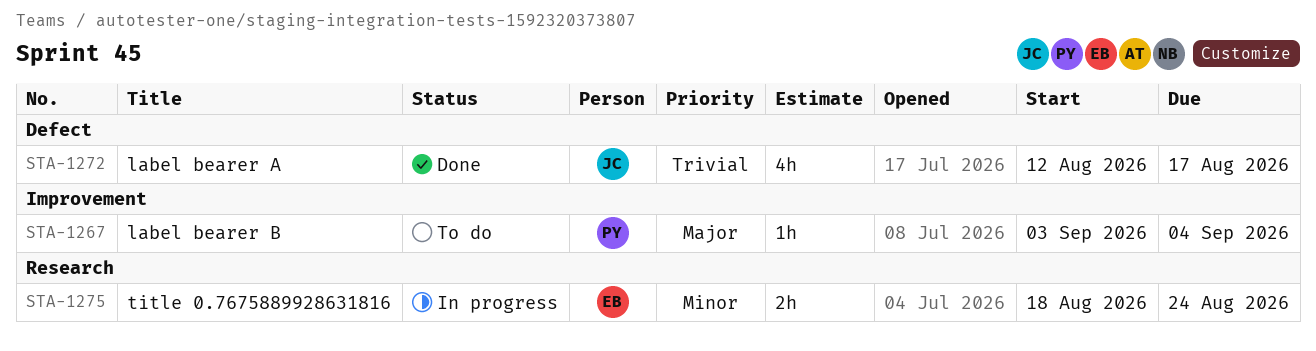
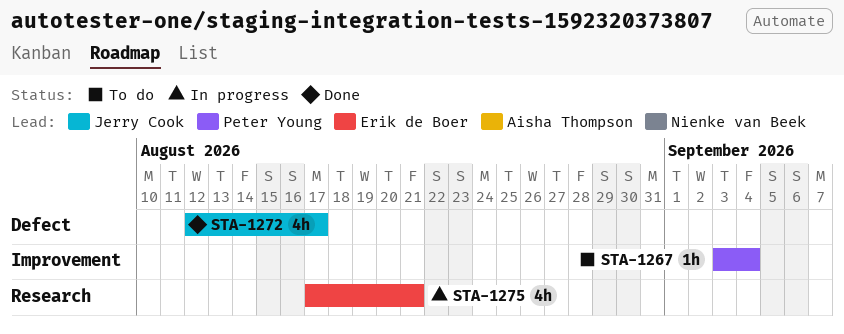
STA-1275, estimate: 2h -> 4h
STA-1275, start: Aug 18 -> Aug 17
STA-1275, due: Aug 24 -> Aug 21

